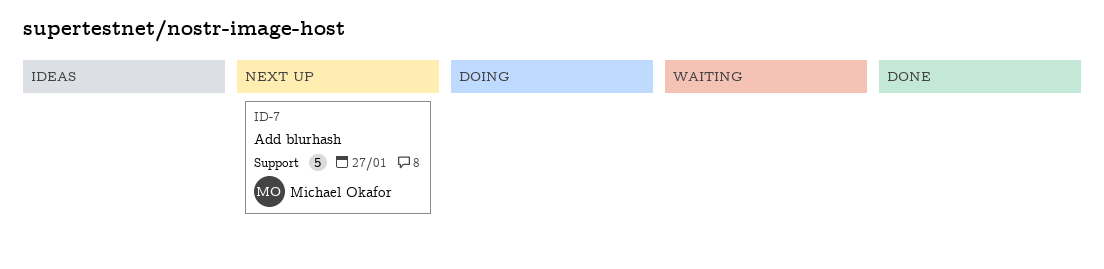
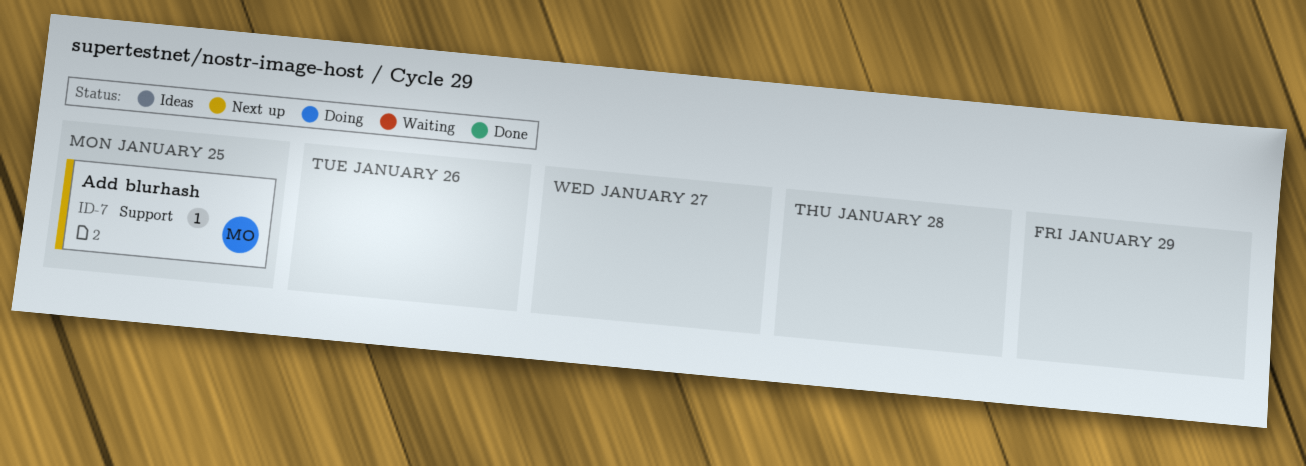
ID-7, estimate: 5 -> 1
ID-7, due: Jan 27 -> Jan 25

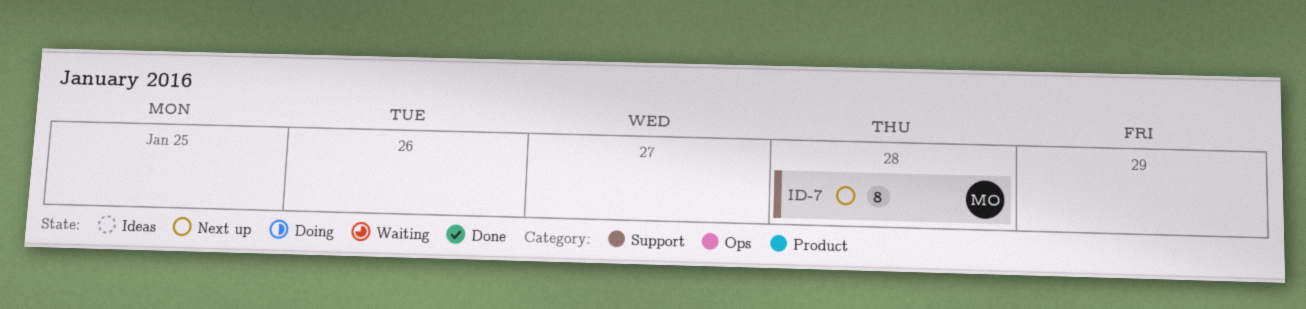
ID-7, estimate: 1 -> 8
ID-7, due: Jan 25 -> Jan 28

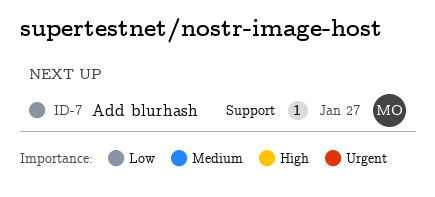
ID-7, estimate: 8 -> 1
ID-7, due: Jan 28 -> Jan 27

